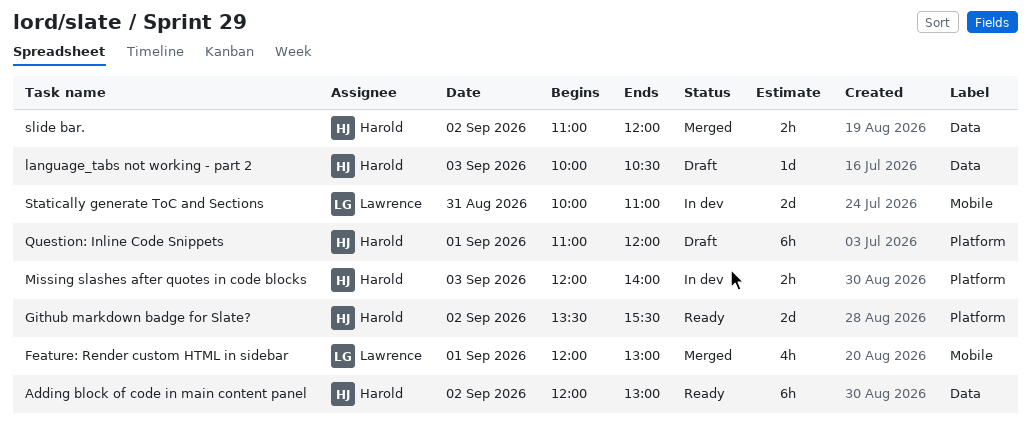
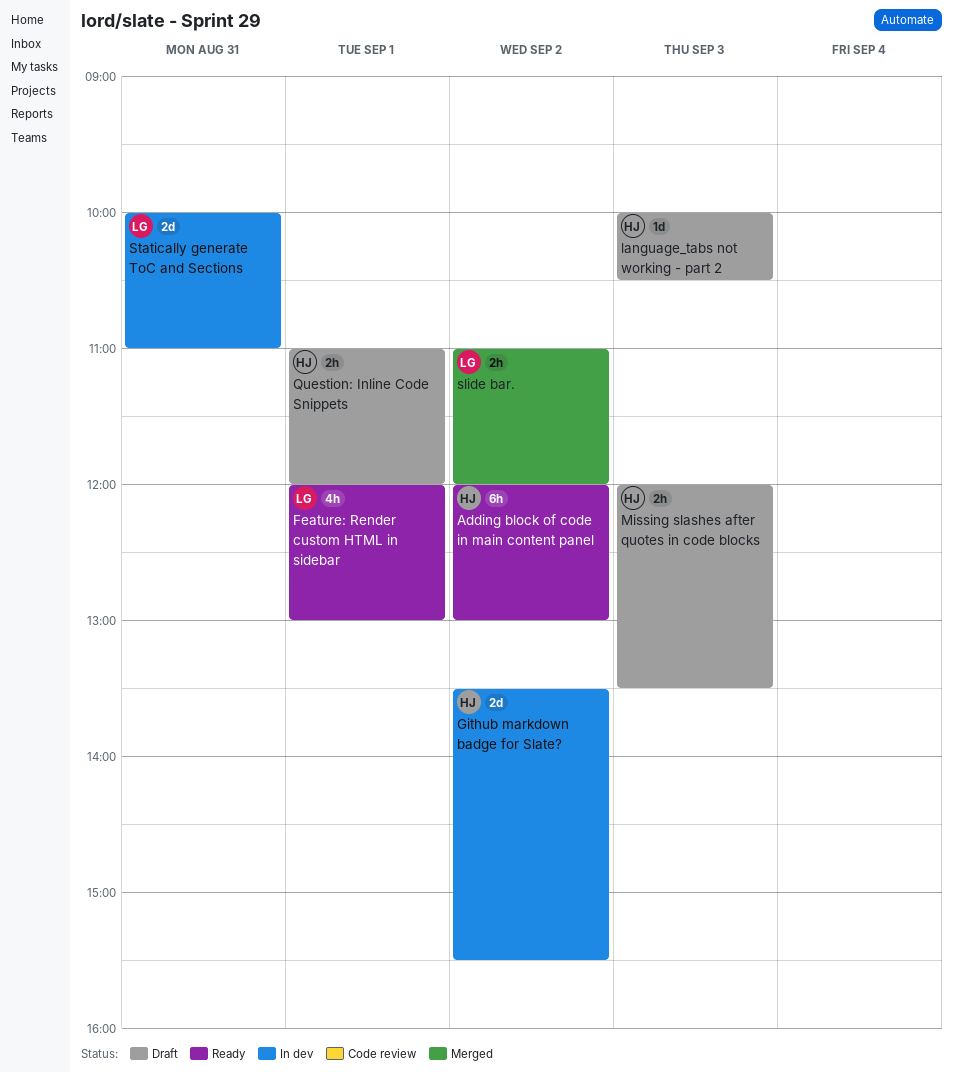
Feature: Render custom HTML in sidebar, status: Merged -> Ready
Github markdown badge for Slate?, status: Ready -> In dev
Missing slashes after quotes in code blocks, status: In dev -> Draft
Missing slashes after quotes in code blocks, ends: 14:00 -> 13:30
Question: Inline Code Snippets, estimate: 6h -> 2h
slide bar., owner: Harold -> Lawrence

